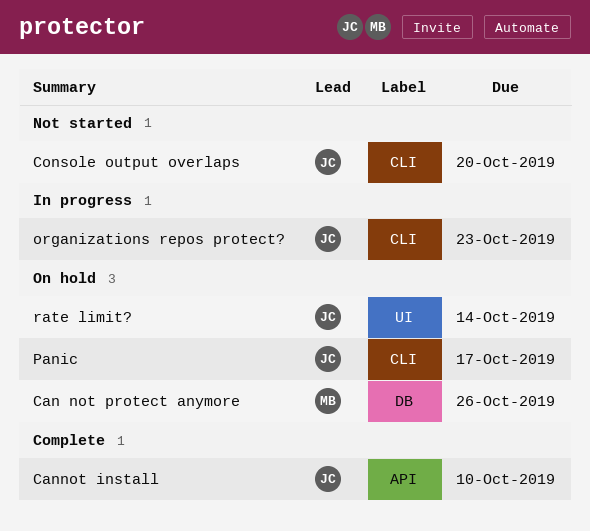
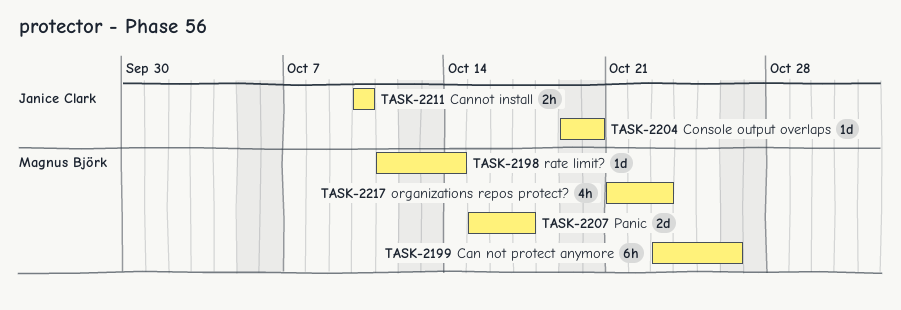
organizations repos protect?, owner: Janice Clark -> Magnus Björk
Panic, owner: Janice Clark -> Magnus Björk
rate limit?, owner: Janice Clark -> Magnus Björk

